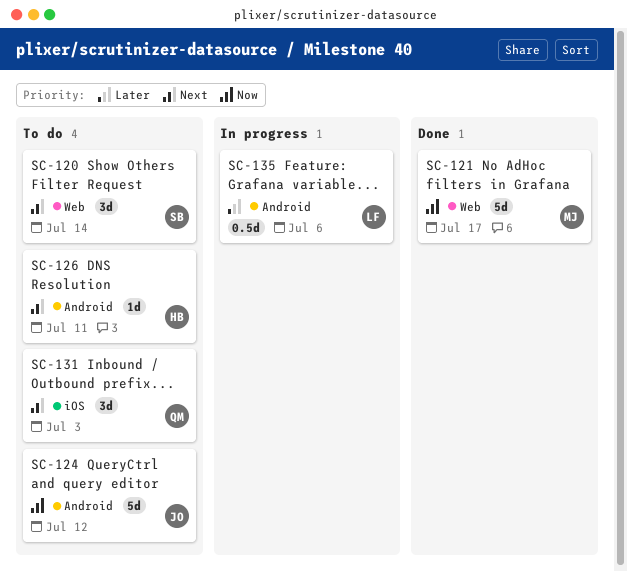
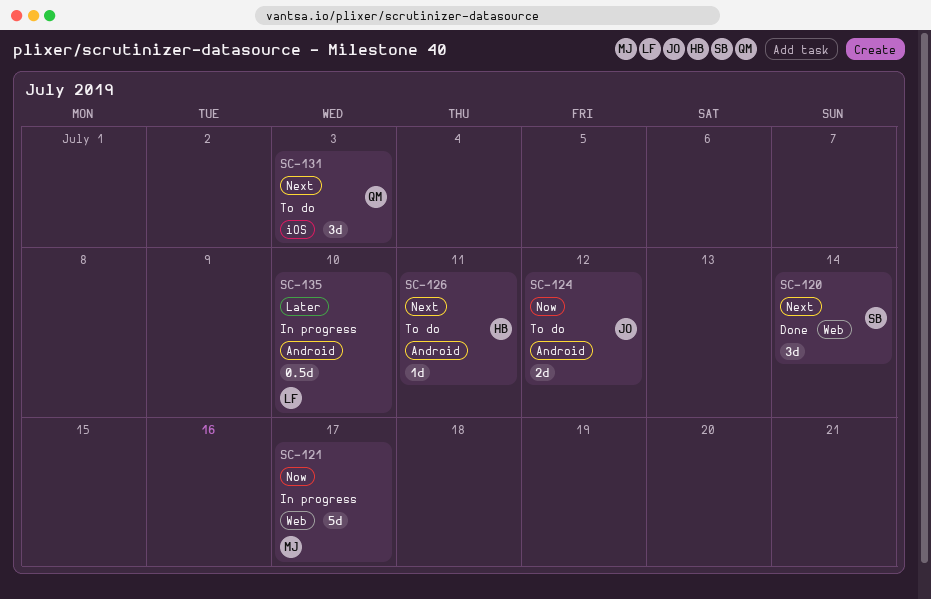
SC-120, status: To do -> Done
SC-121, status: Done -> In progress
SC-124, estimate: 5d -> 2d
SC-135, due: Jul 6 -> Jul 10

